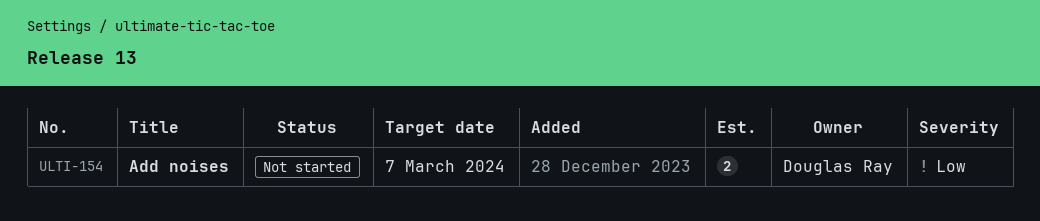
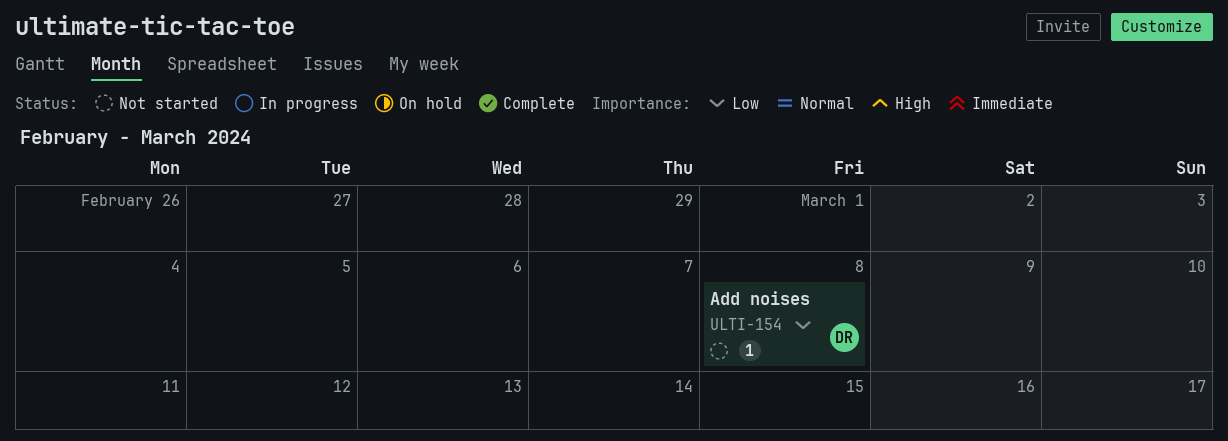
ULTI-154, estimate: 2 -> 1
ULTI-154, due: Mar 7 -> Mar 8

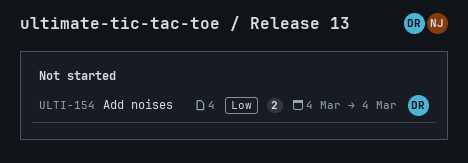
ULTI-154, estimate: 1 -> 2
ULTI-154, due: Mar 8 -> Mar 4

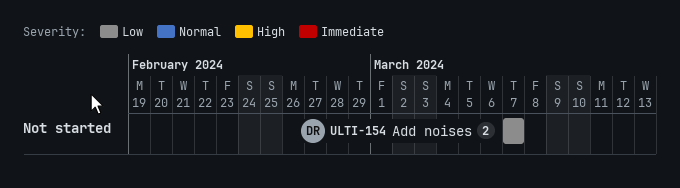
ULTI-154, start: Mar 4 -> Mar 7
ULTI-154, due: Mar 4 -> Mar 7

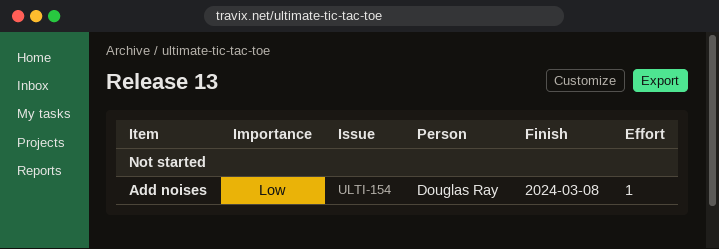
ULTI-154, estimate: 2 -> 1
ULTI-154, due: Mar 7 -> Mar 8

